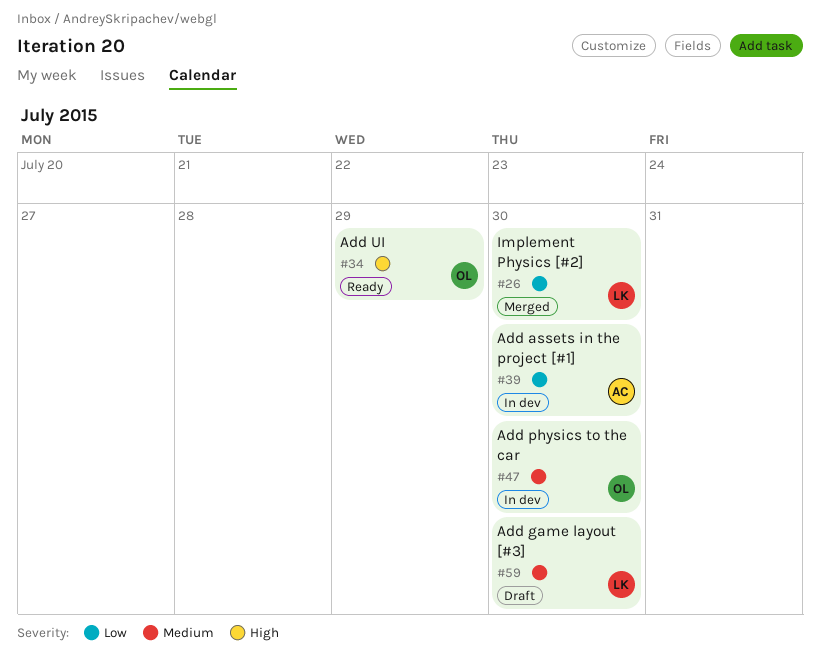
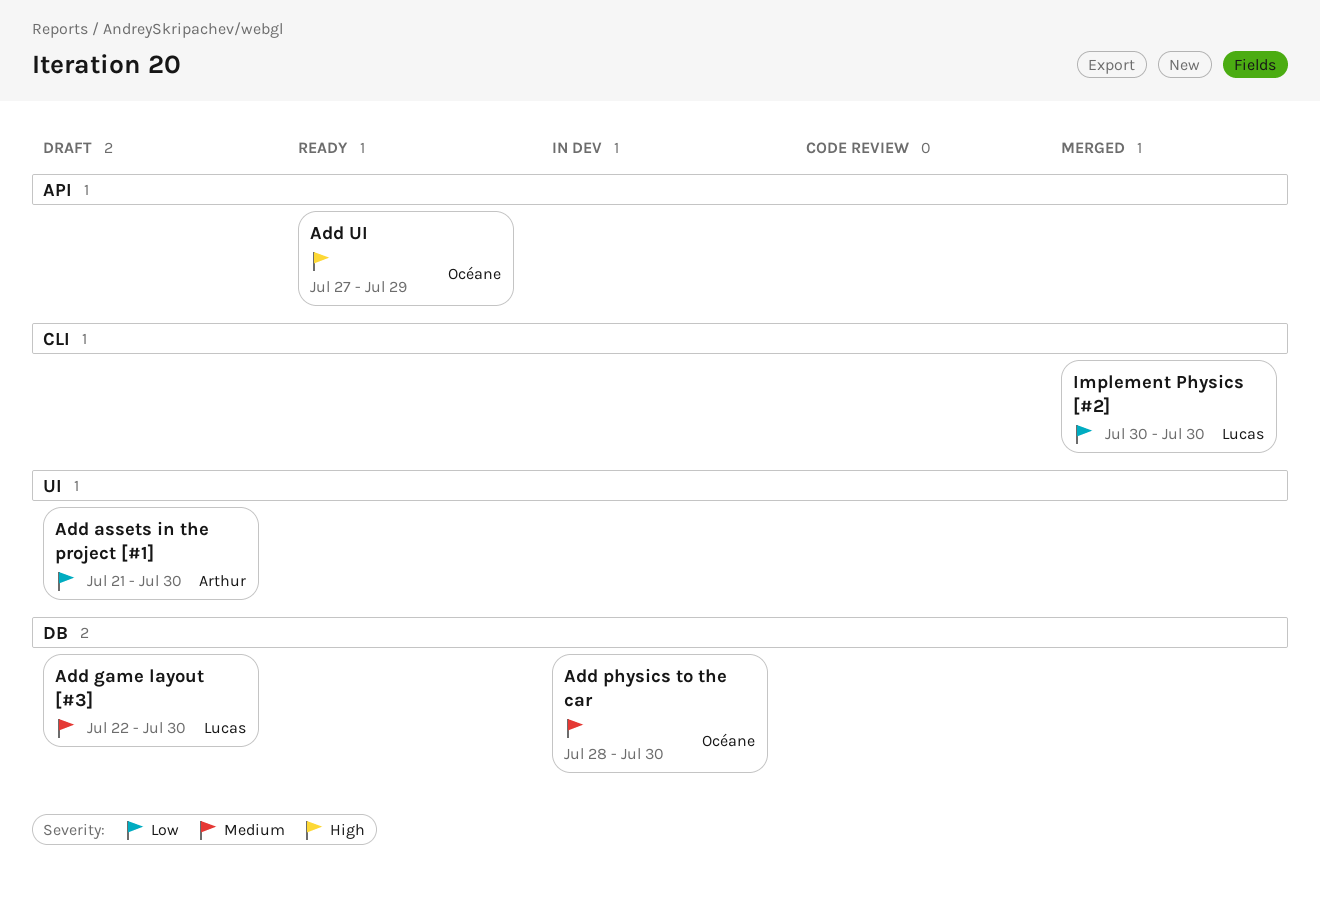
Add assets in the project [#1], status: In dev -> Draft

